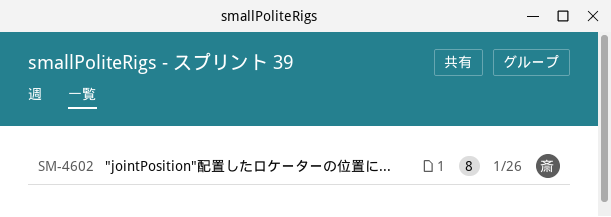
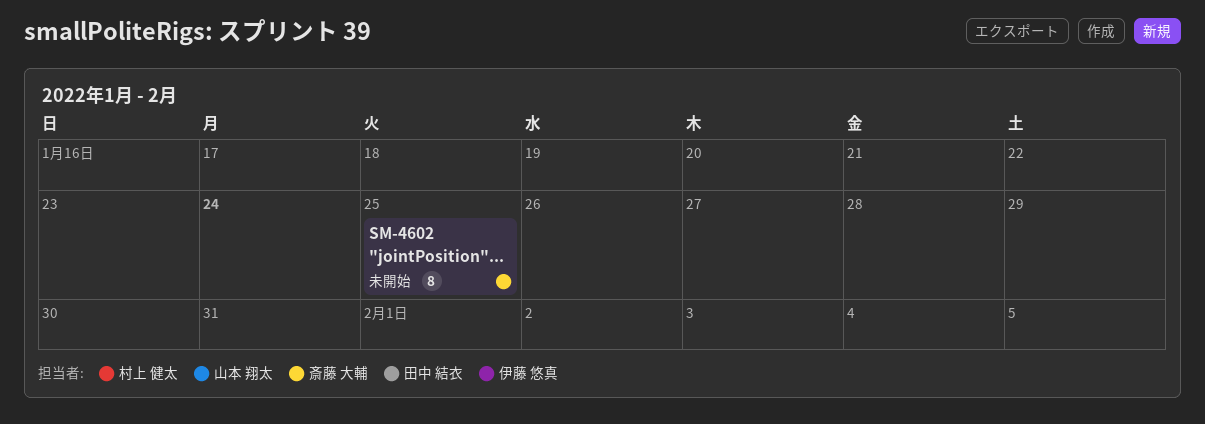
SM-4602, due: Jan 26 -> Jan 25

